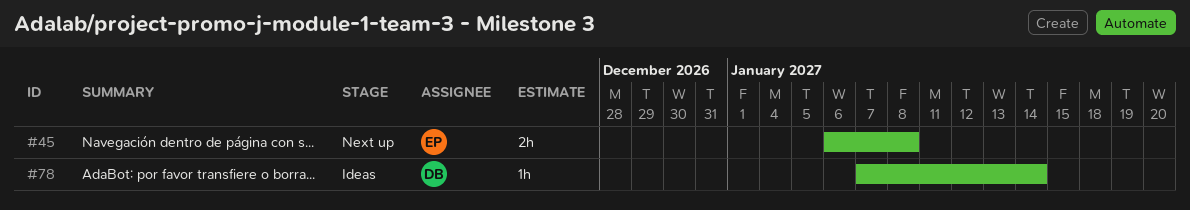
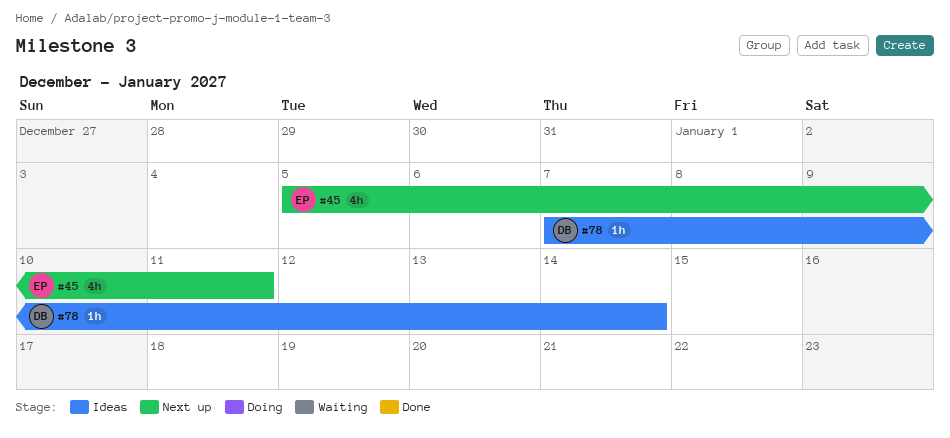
#45, estimate: 2h -> 4h
#45, start: Jan 6 -> Jan 5
#45, due: Jan 8 -> Jan 11

